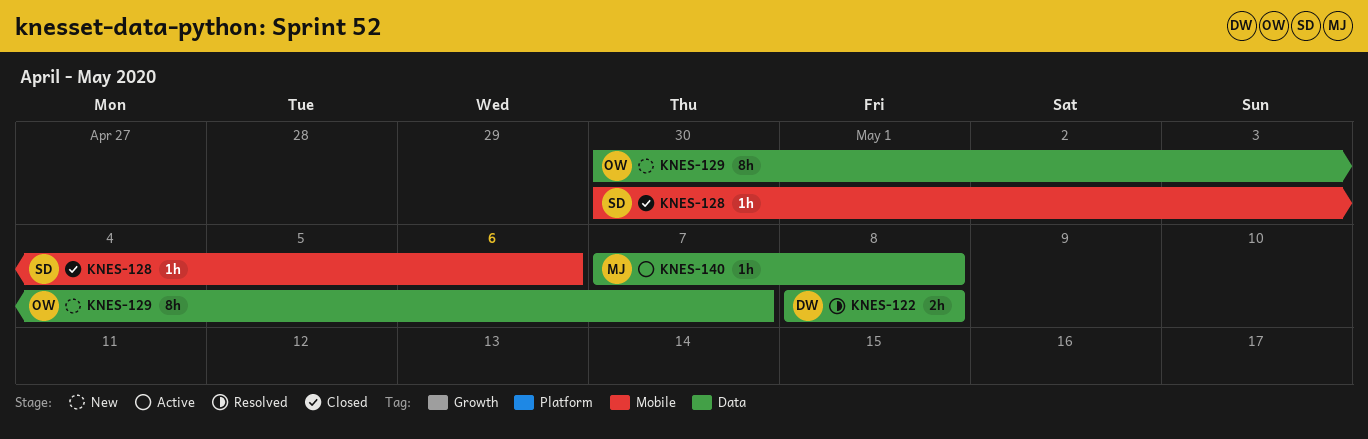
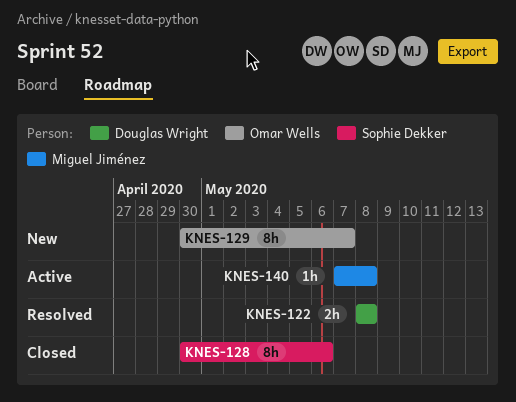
KNES-128, estimate: 1h -> 8h

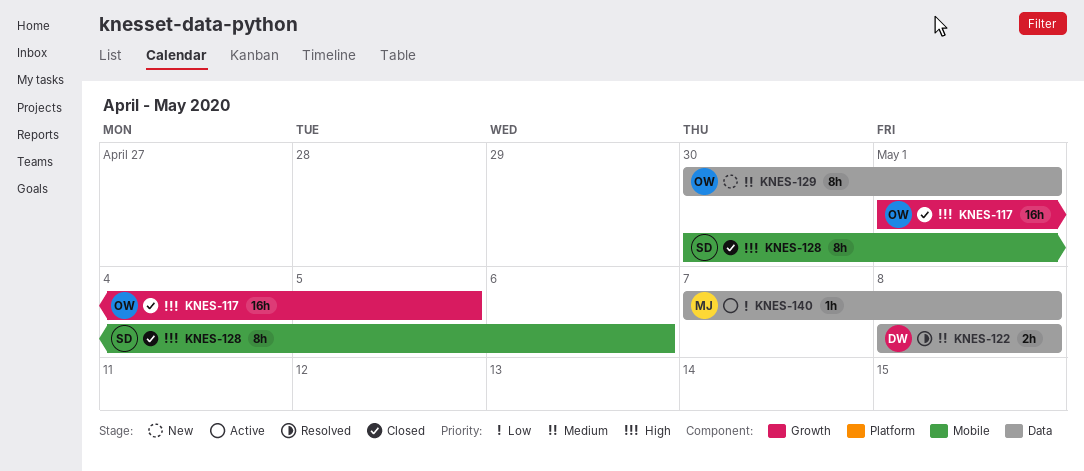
KNES-117: none -> present
KNES-129, due: May 7 -> May 1

